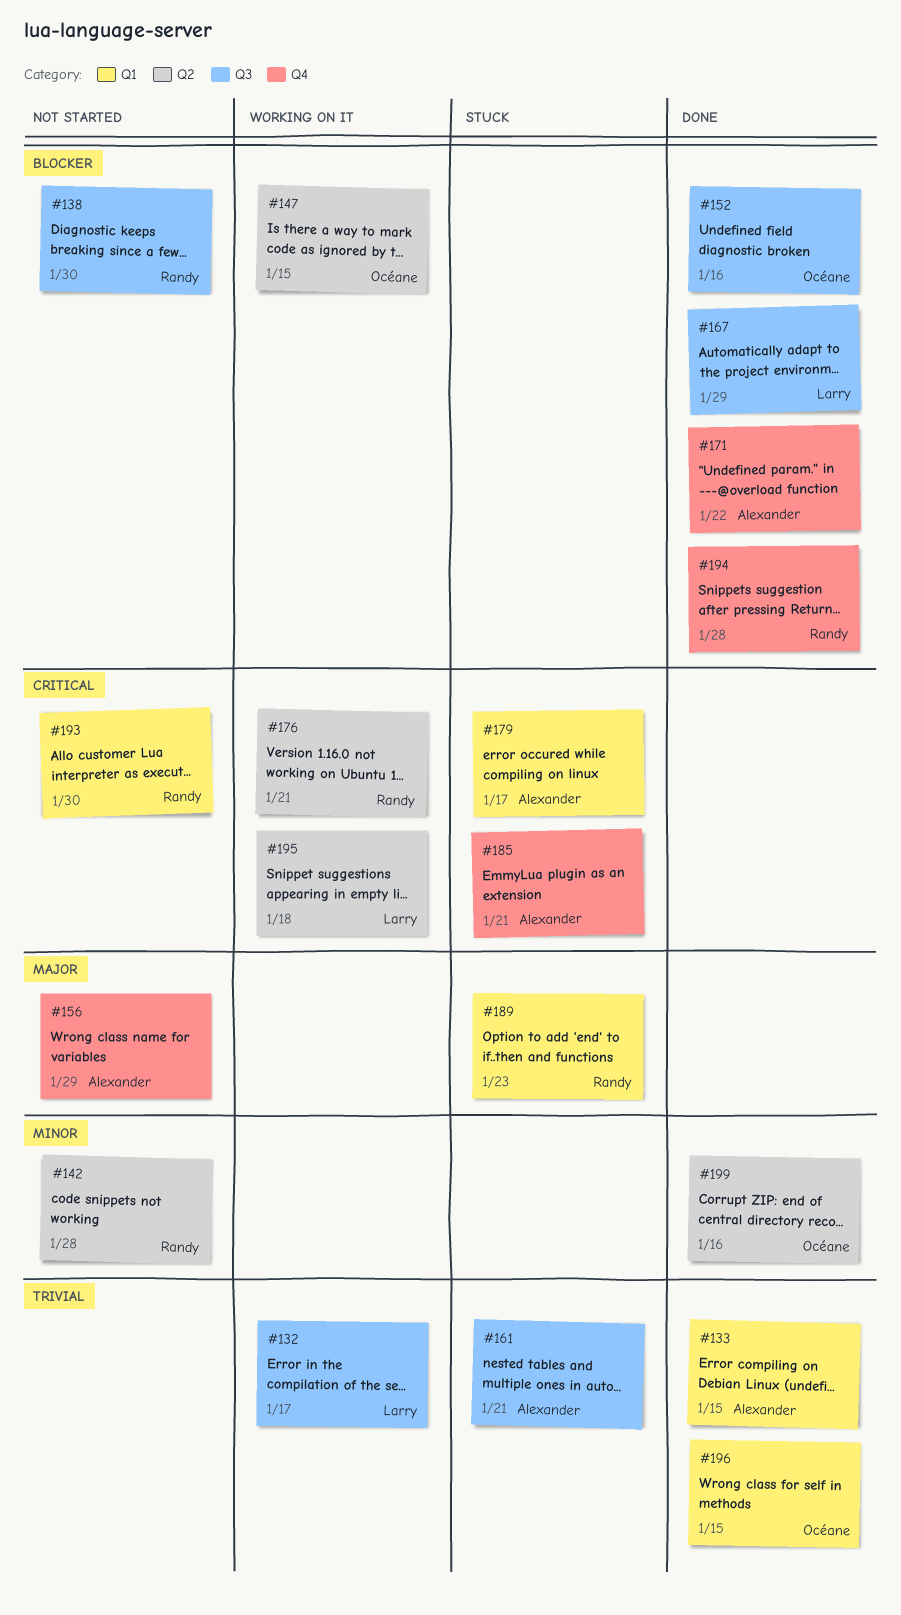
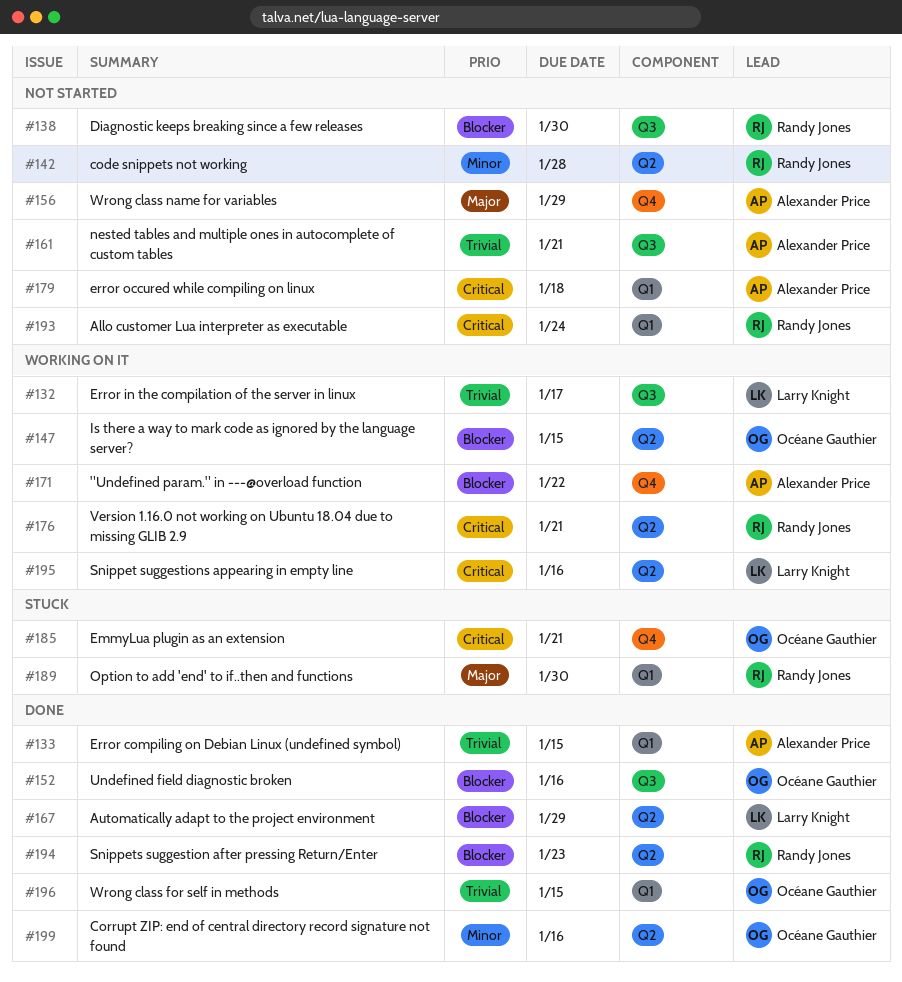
#161, status: Stuck -> Not started
#167, label: Q3 -> Q2
#171, status: Done -> Working on it
#179, status: Stuck -> Not started
#179, due: Jan 17 -> Jan 18
#185, owner: Alexander Price -> Océane Gauthier
#189, due: Jan 23 -> Jan 30
#193, due: Jan 30 -> Jan 24
#194, label: Q4 -> Q2
#194, due: Jan 28 -> Jan 23
#195, due: Jan 18 -> Jan 16

